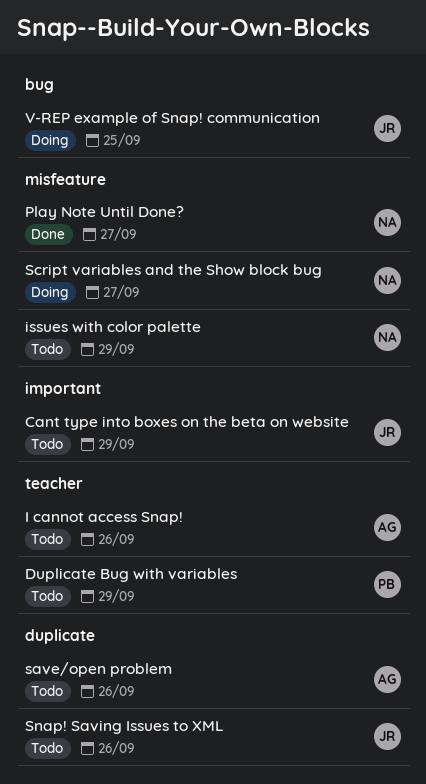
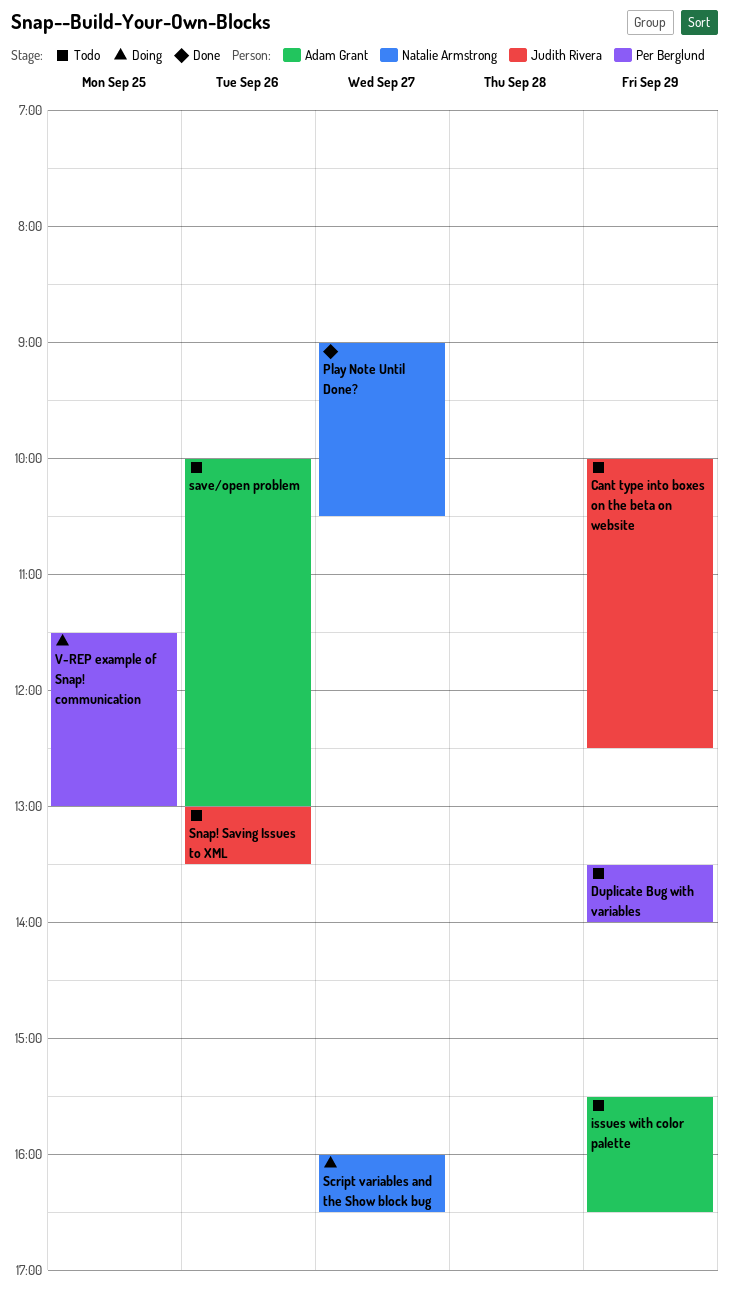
I cannot access Snap!: present -> none
issues with color palette, owner: Natalie Armstrong -> Adam Grant
V-REP example of Snap! communication, owner: Judith Rivera -> Per Berglund

